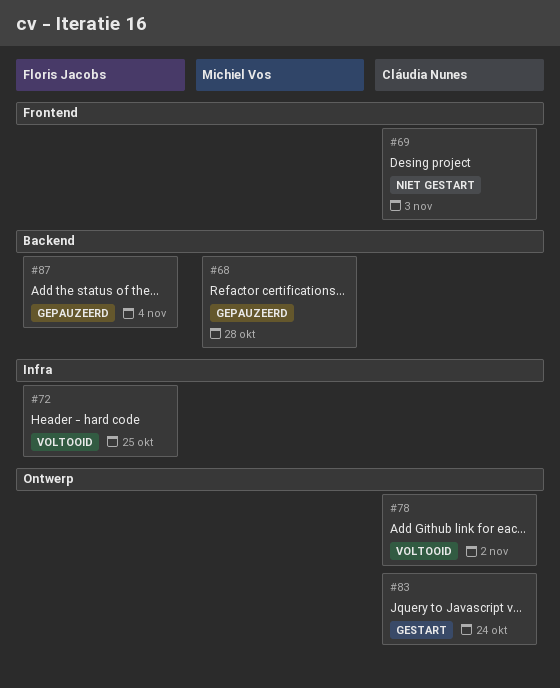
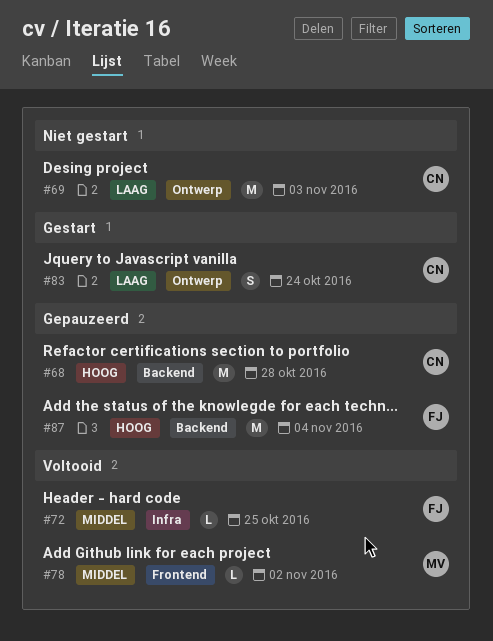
#68, owner: Michiel Vos -> Cláudia Nunes
#69, label: Frontend -> Ontwerp
#78, owner: Cláudia Nunes -> Michiel Vos
#78, label: Ontwerp -> Frontend

